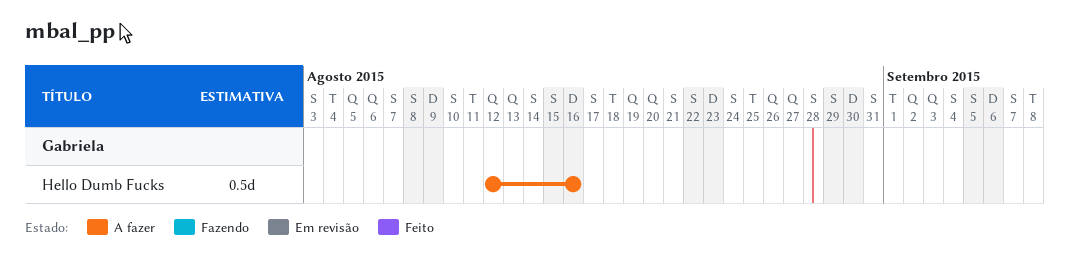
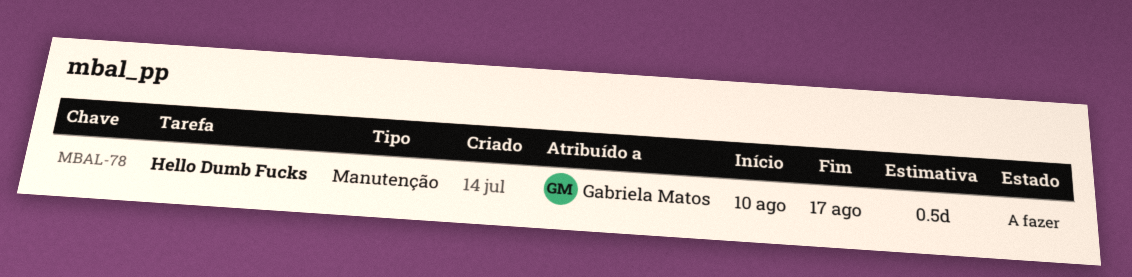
Hello Dumb Fucks, start: Aug 12 -> Aug 10
Hello Dumb Fucks, due: Aug 16 -> Aug 17

